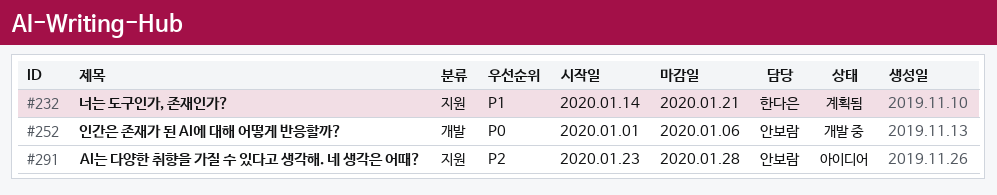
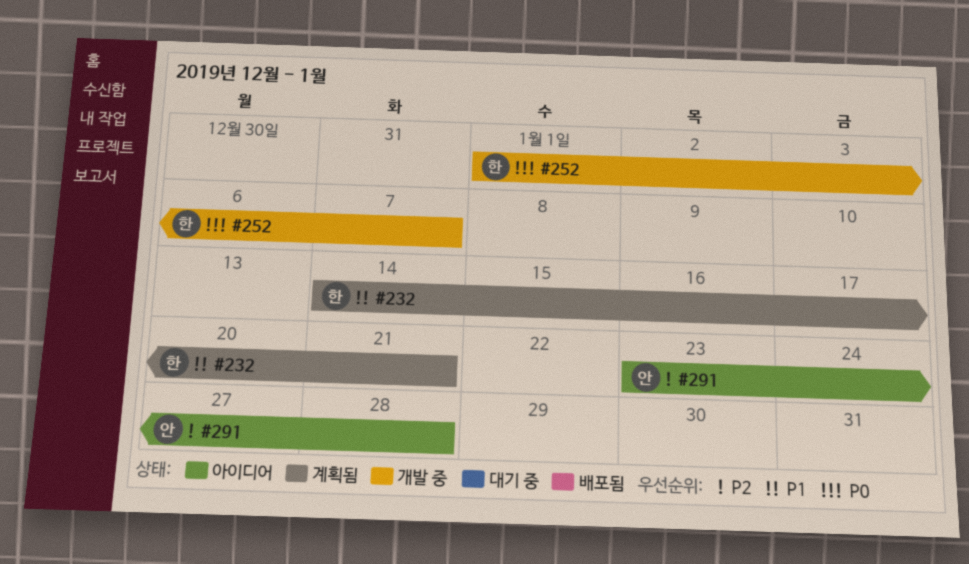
#252, owner: 안보람 -> 한다은
#252, due: Jan 6 -> Jan 7

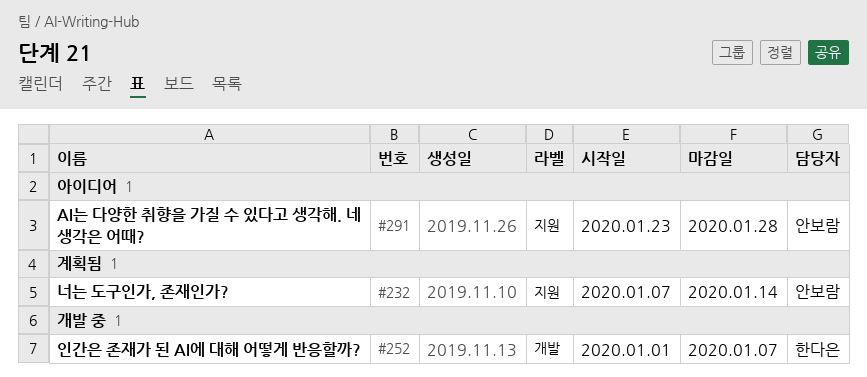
#232, owner: 한다은 -> 안보람
#232, start: Jan 14 -> Jan 7
#232, due: Jan 21 -> Jan 14

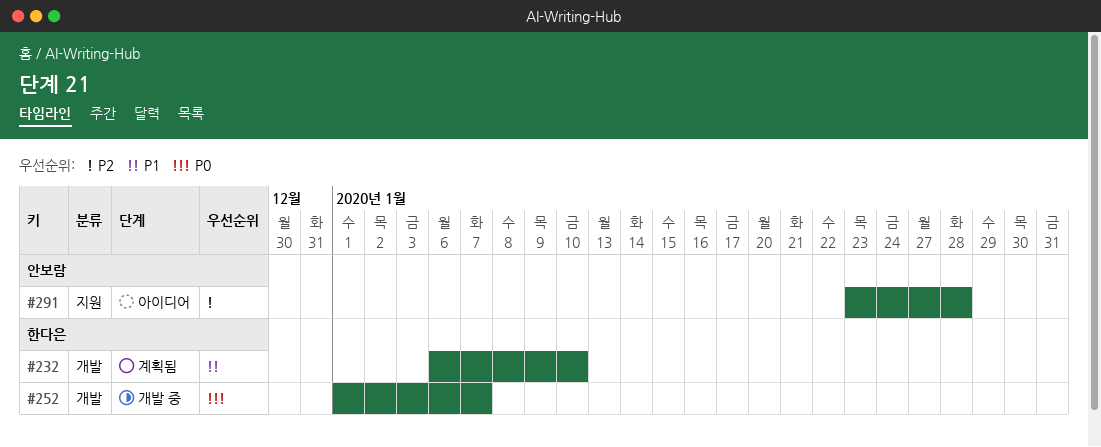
#232, owner: 안보람 -> 한다은
#232, label: 지원 -> 개발
#232, start: Jan 7 -> Jan 6
#232, due: Jan 14 -> Jan 10

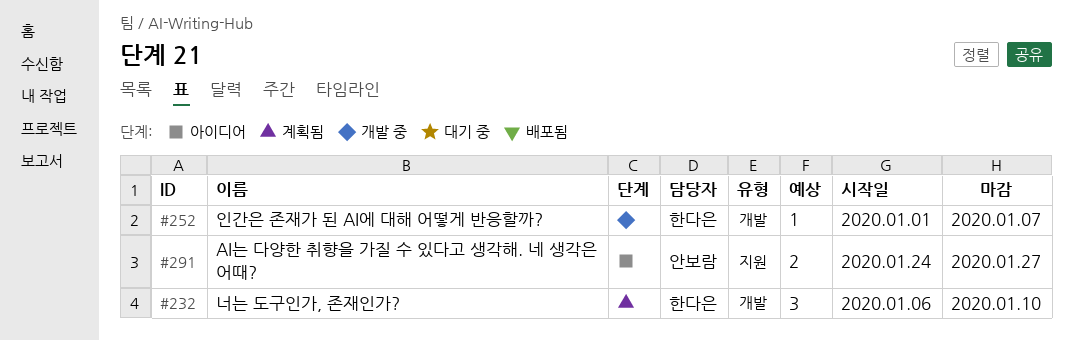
#291, start: Jan 23 -> Jan 24
#291, due: Jan 28 -> Jan 27

